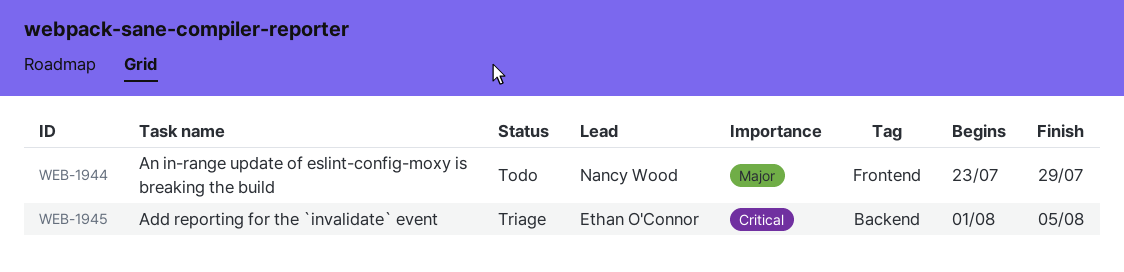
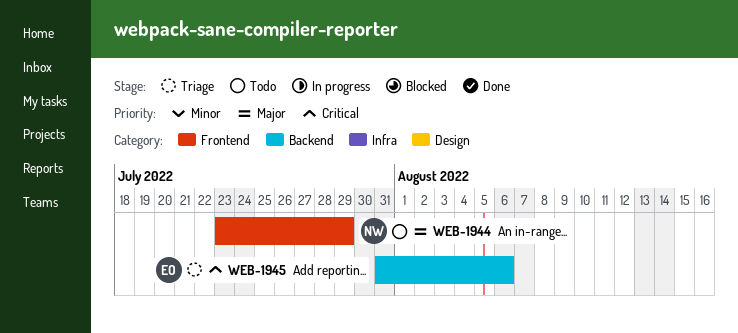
WEB-1945, start: Aug 1 -> Jul 31
WEB-1945, due: Aug 5 -> Aug 6

